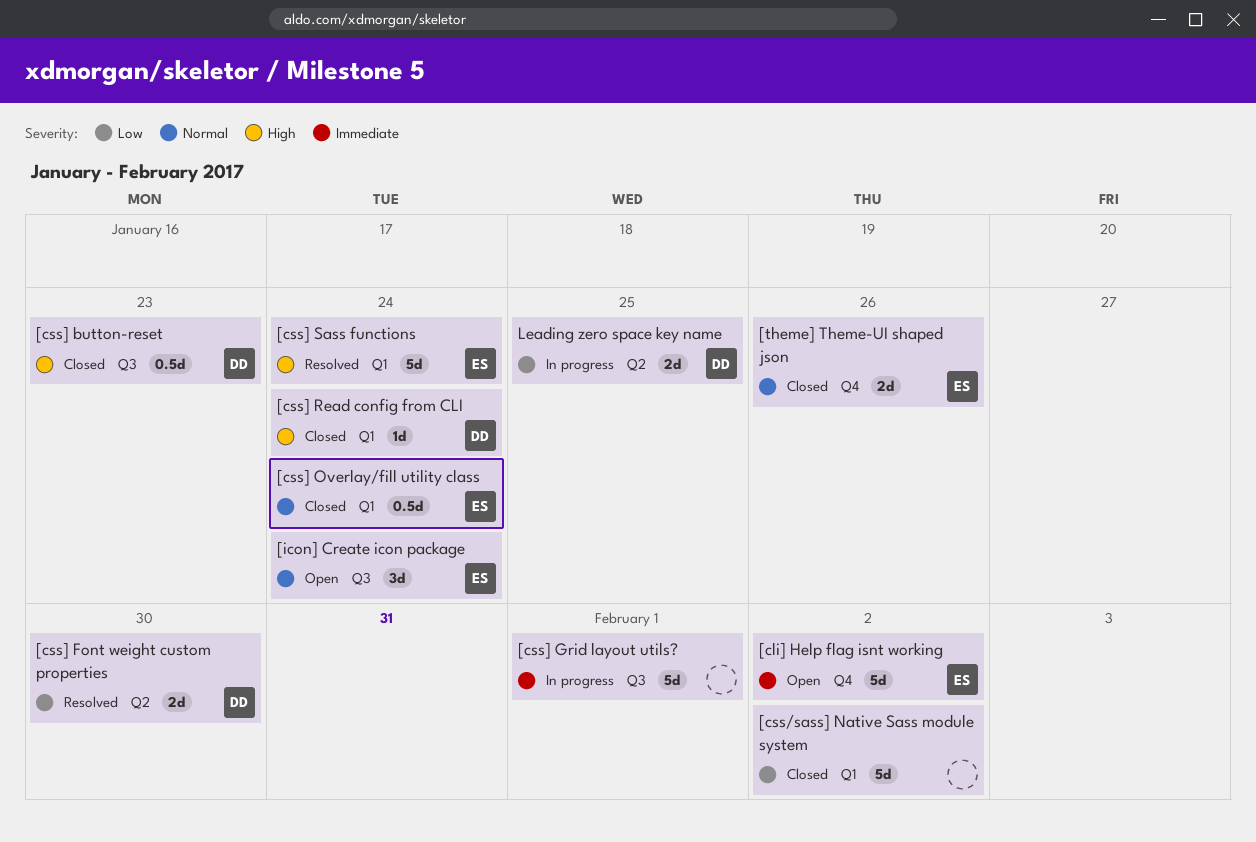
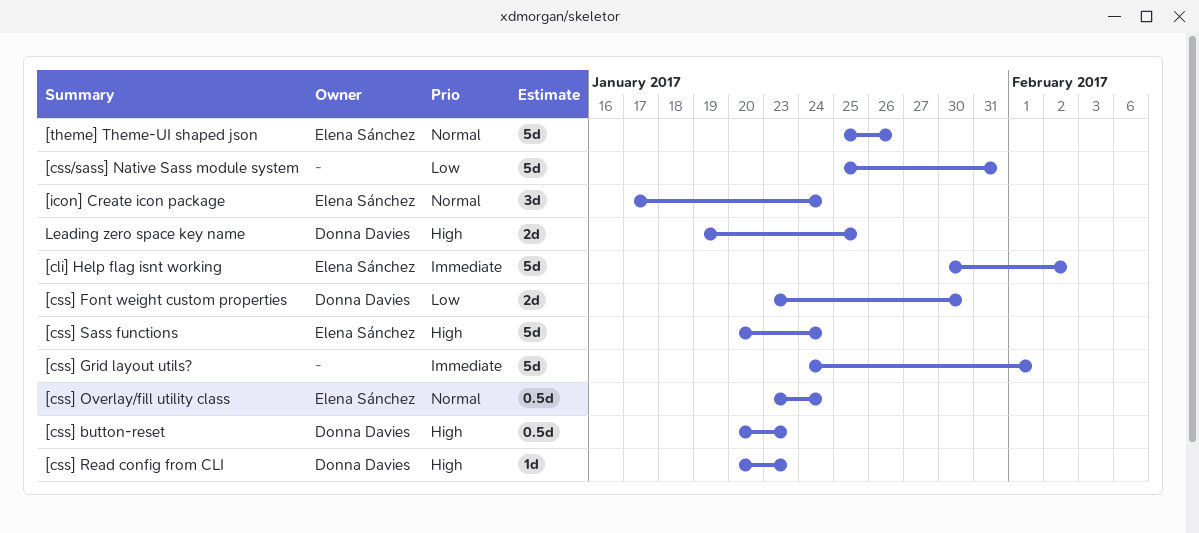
[css/sass] Native Sass module system, due: Feb 2 -> Jan 31
[css] Read config from CLI, due: Jan 24 -> Jan 23
[theme] Theme-UI shaped json, estimate: 2d -> 5d
Leading zero space key name, priority: Low -> High

